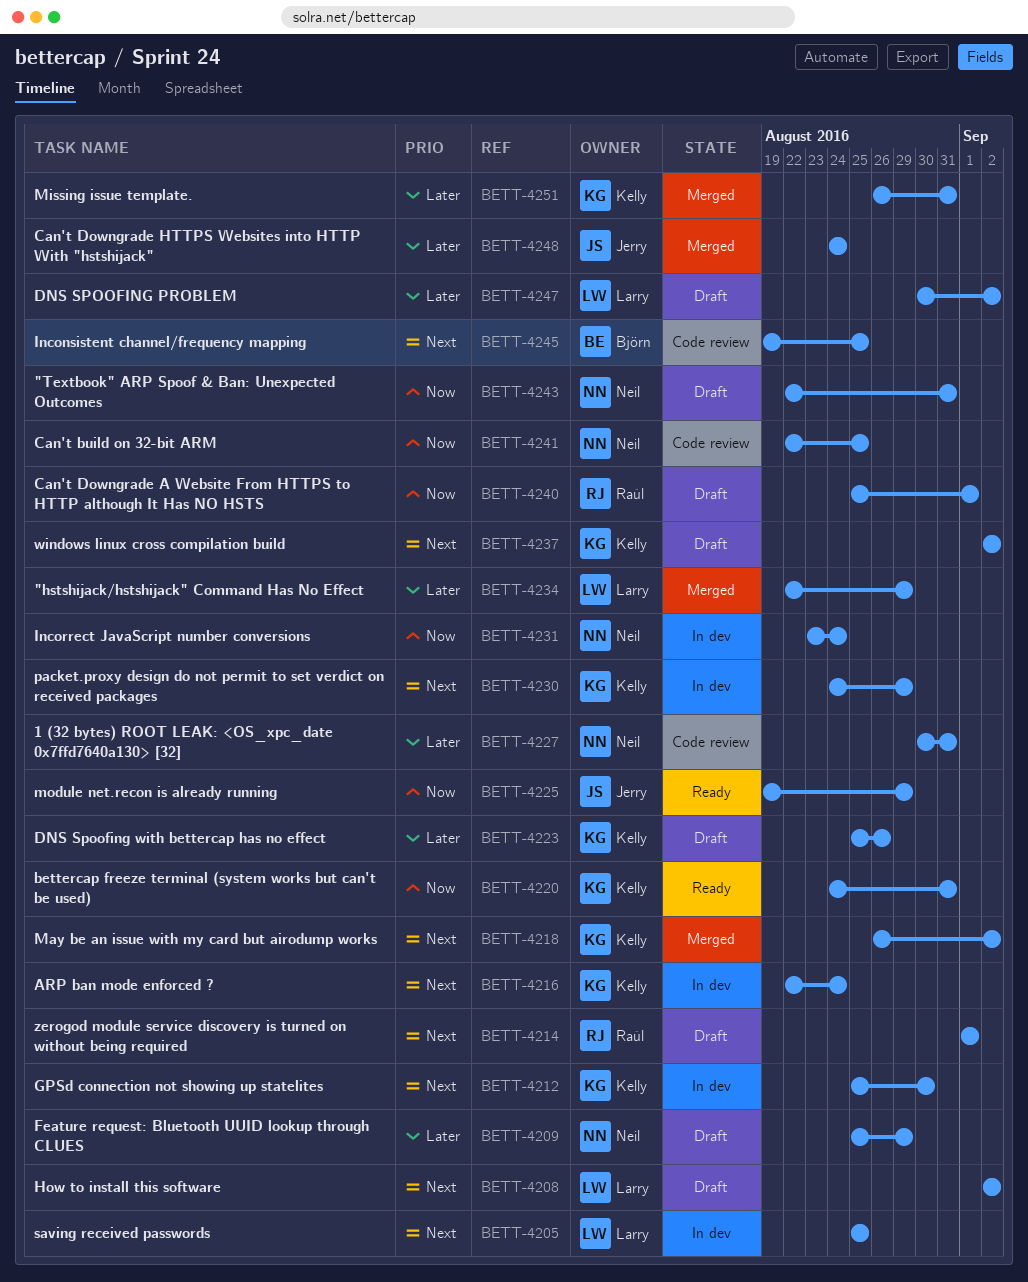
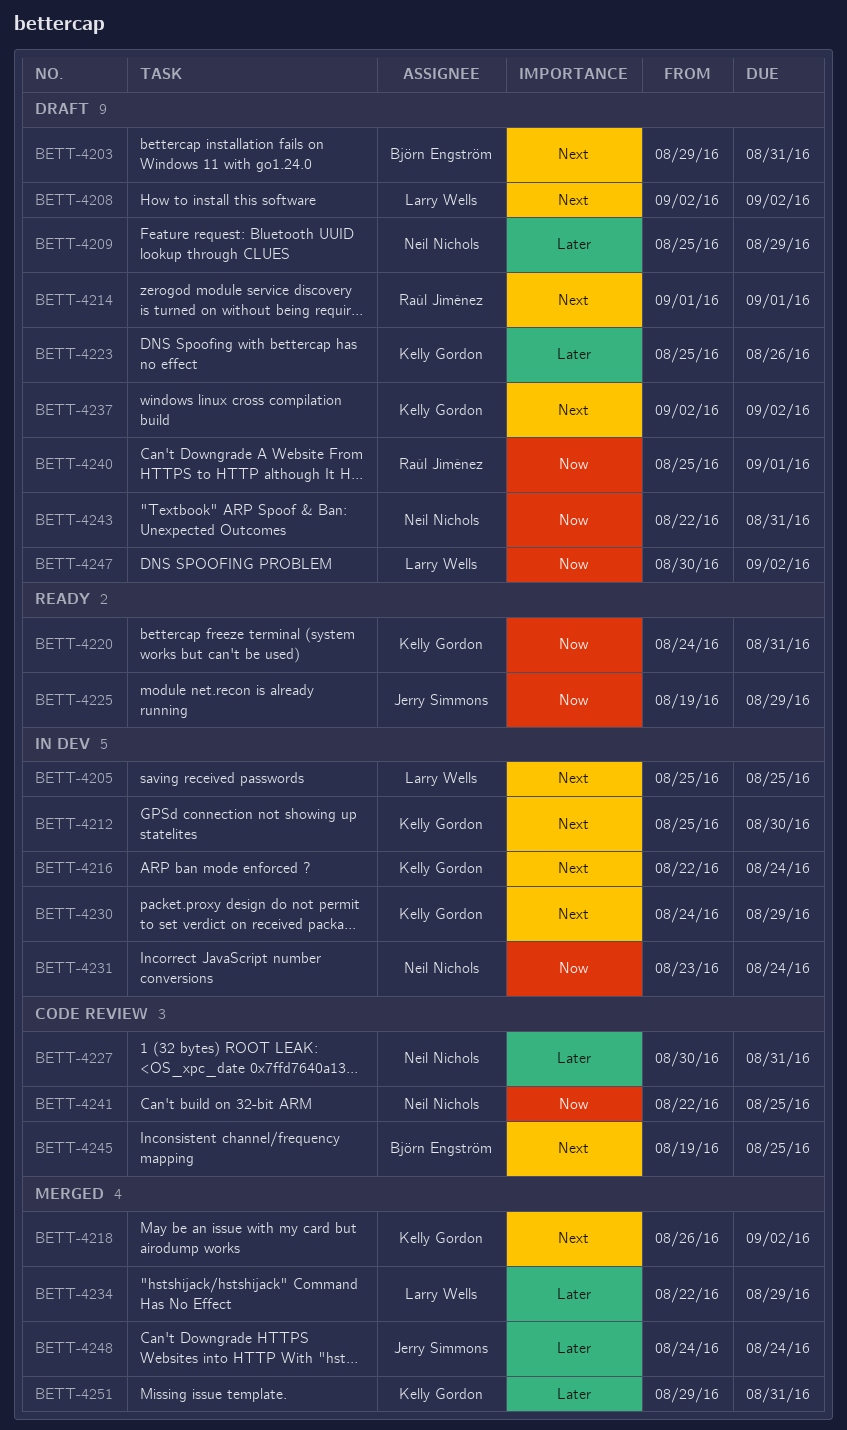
BETT-4203: none -> present
BETT-4247, priority: Later -> Now
BETT-4251, start: Aug 26 -> Aug 29

